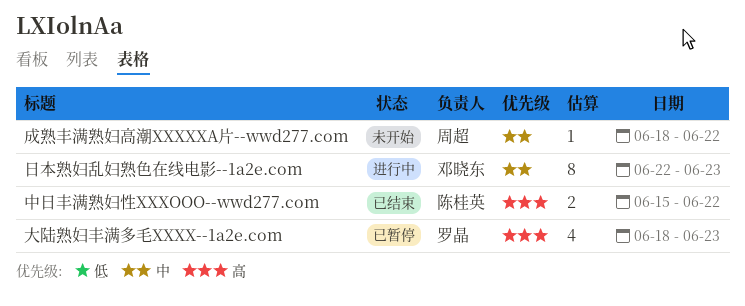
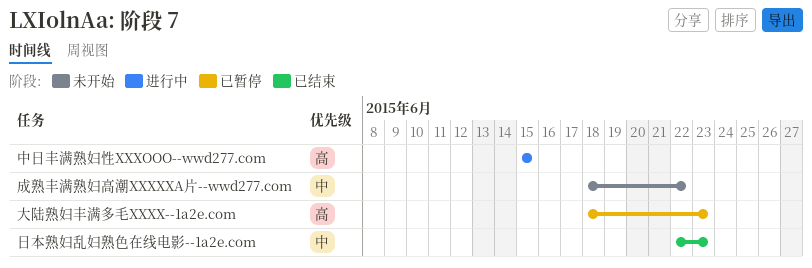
中日丰满熟妇性XXXOOO--wwd277.com, status: 已结束 -> 进行中
中日丰满熟妇性XXXOOO--wwd277.com, due: Jun 22 -> Jun 15
日本熟妇乱妇熟色在线电影--1a2e.com, status: 进行中 -> 已结束

